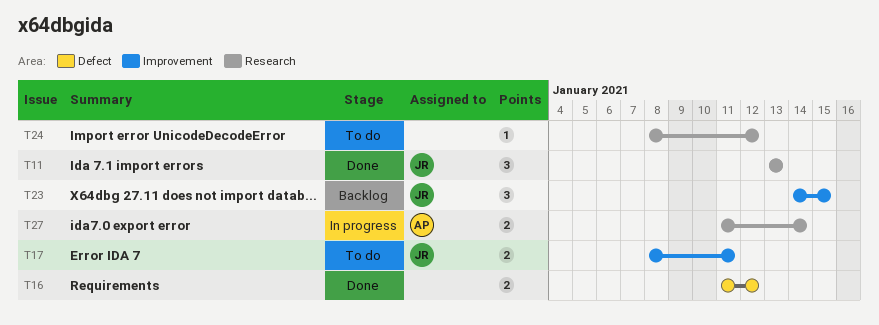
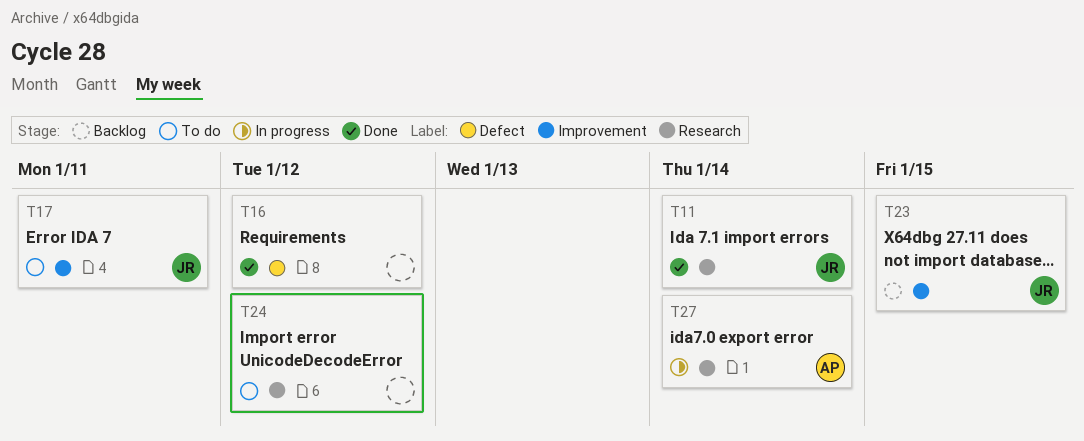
T11, due: Jan 13 -> Jan 14

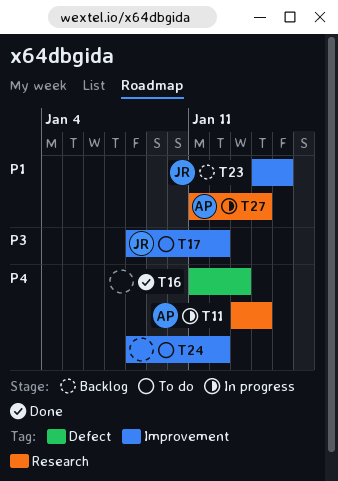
T11, status: Done -> In progress
T11, owner: JR -> AP
T16, due: Jan 12 -> Jan 13
T17, due: Jan 11 -> Jan 12
T24, label: Research -> Improvement

